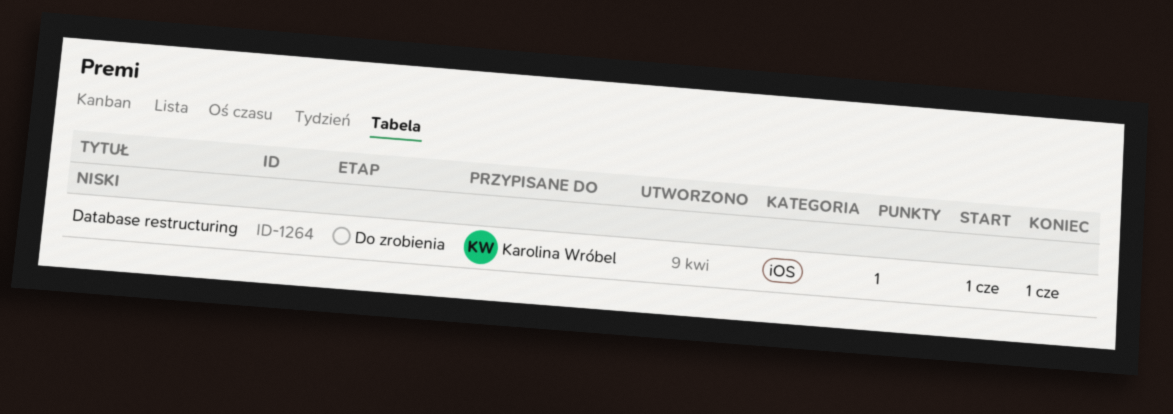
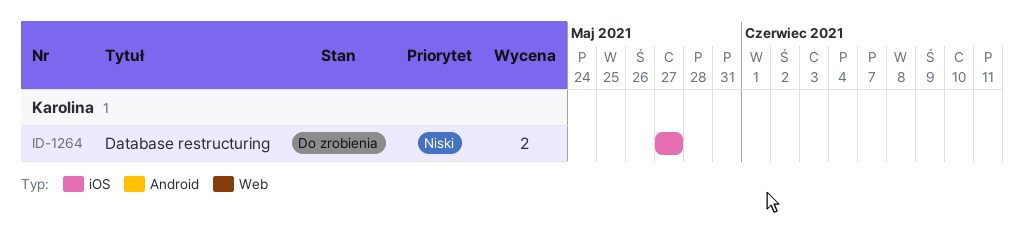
ID-1264, estimate: 1 -> 2
ID-1264, start: Jun 1 -> May 27
ID-1264, due: Jun 1 -> May 27

